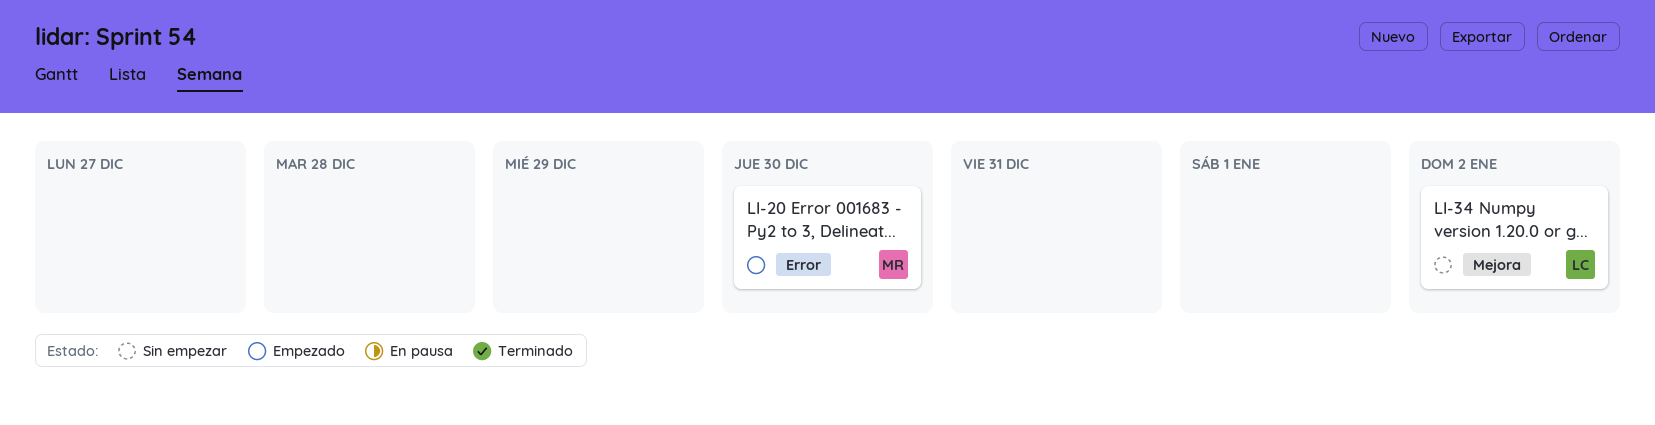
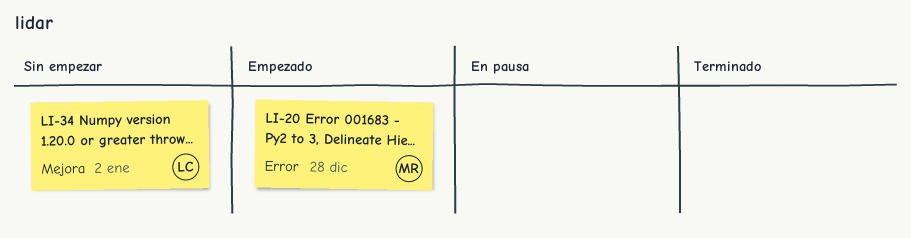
LI-20, due: Dec 30 -> Dec 28

